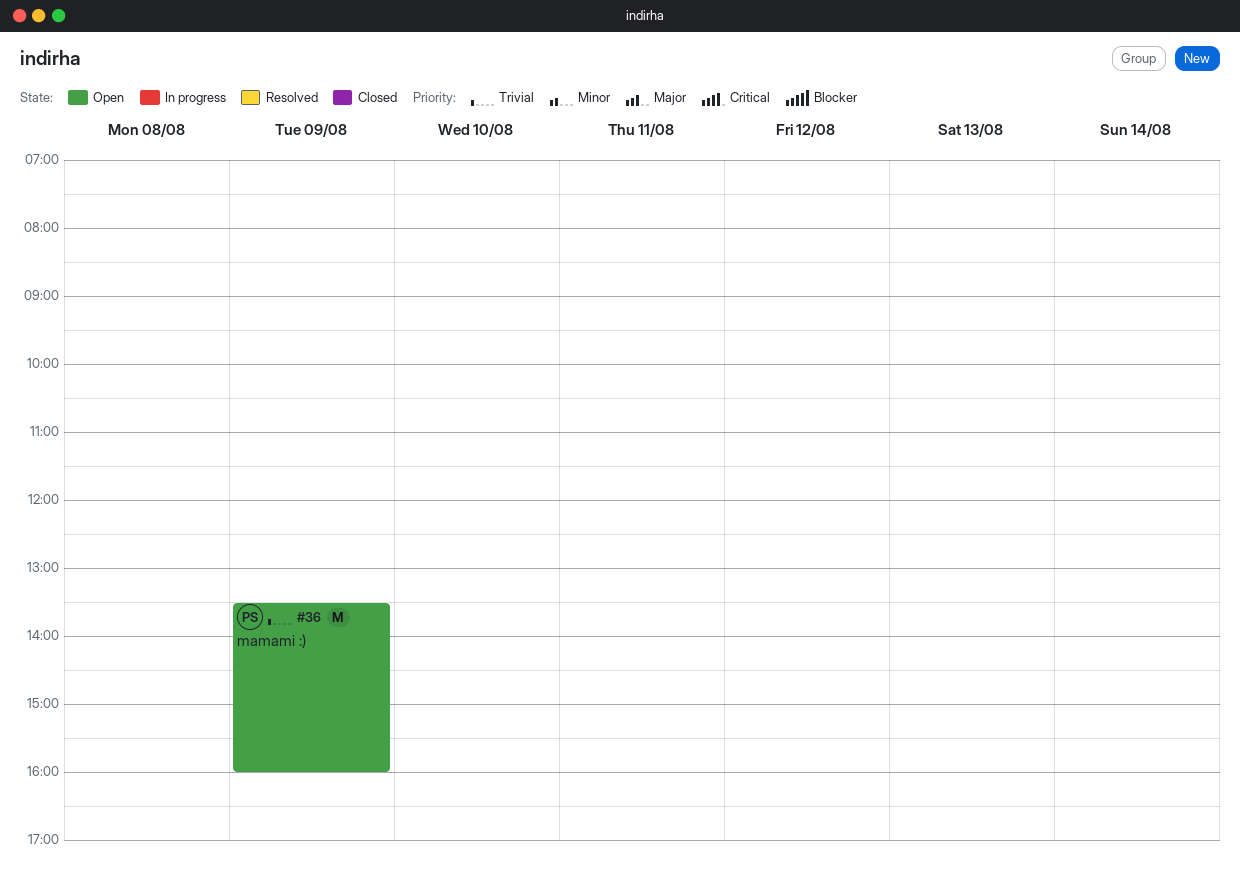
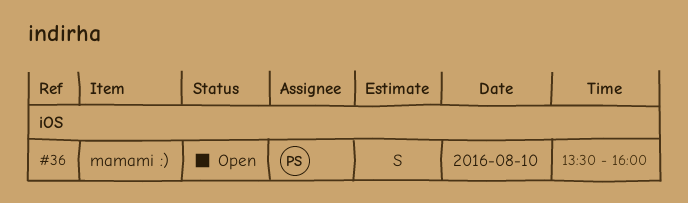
#36, estimate: M -> S
#36, day: Aug 9 -> Aug 10

